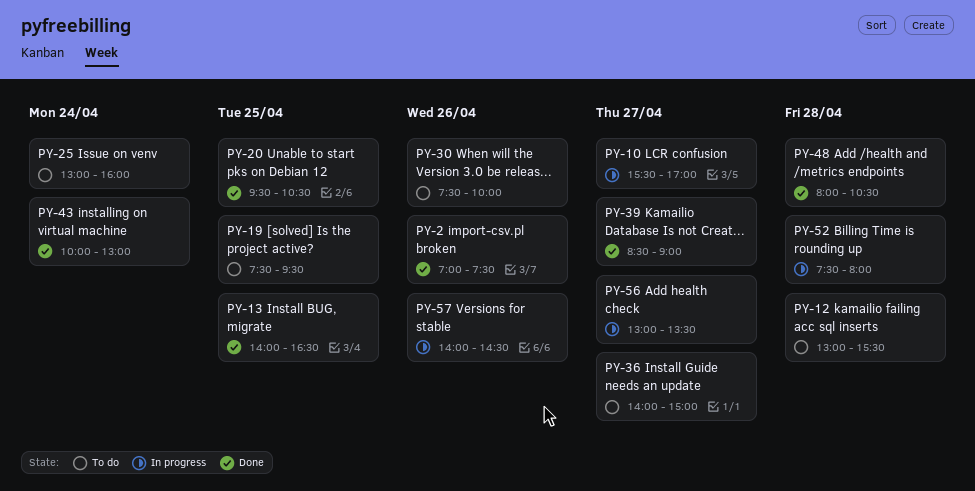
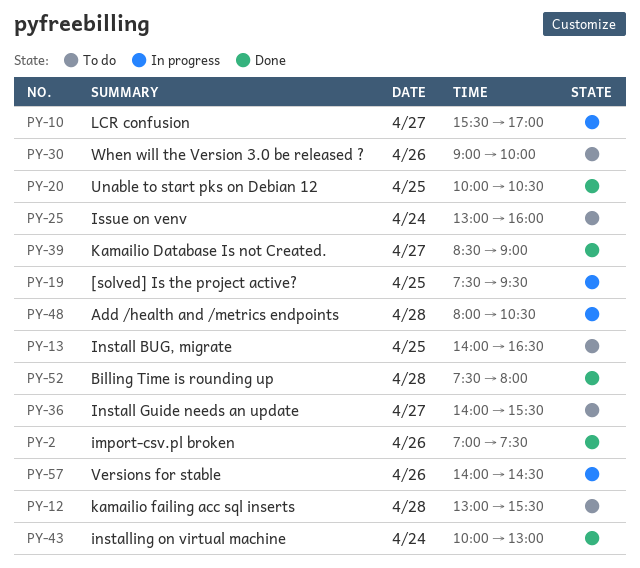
PY-13, status: Done -> To do
PY-19, status: To do -> In progress
PY-20, begins: 09:30 -> 10:00
PY-30, begins: 07:30 -> 09:00
PY-36, ends: 15:00 -> 15:30
PY-48, status: Done -> In progress
PY-52, status: In progress -> Done
PY-56: present -> none

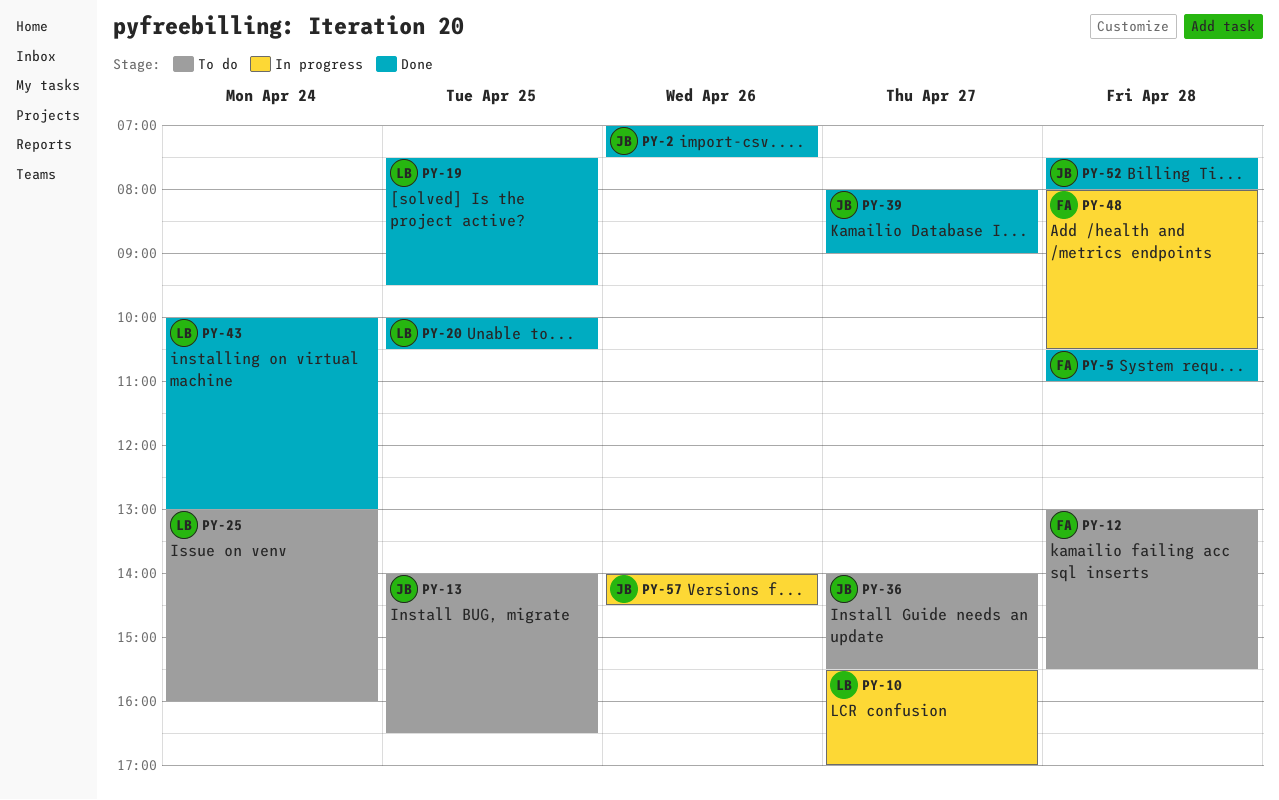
PY-5: none -> present
PY-19, status: In progress -> Done
PY-30: present -> none
PY-39, begins: 08:30 -> 08:00

